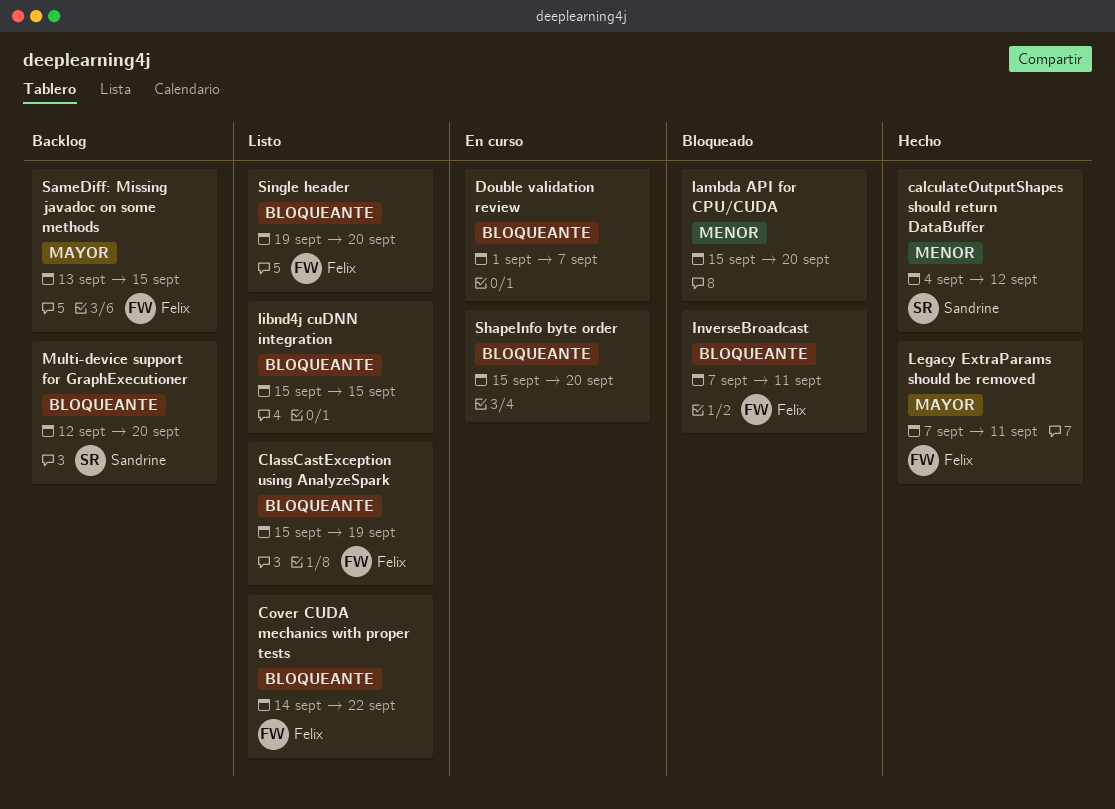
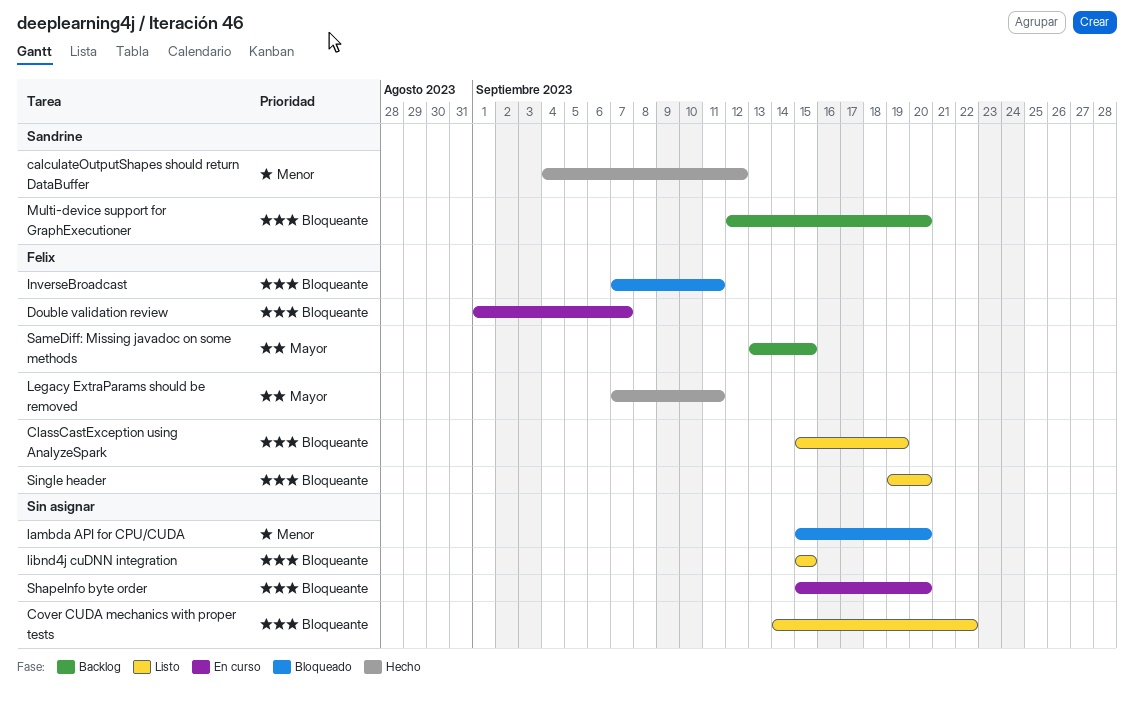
Cover CUDA mechanics with proper tests, owner: Felix -> none
Double validation review, owner: none -> Felix

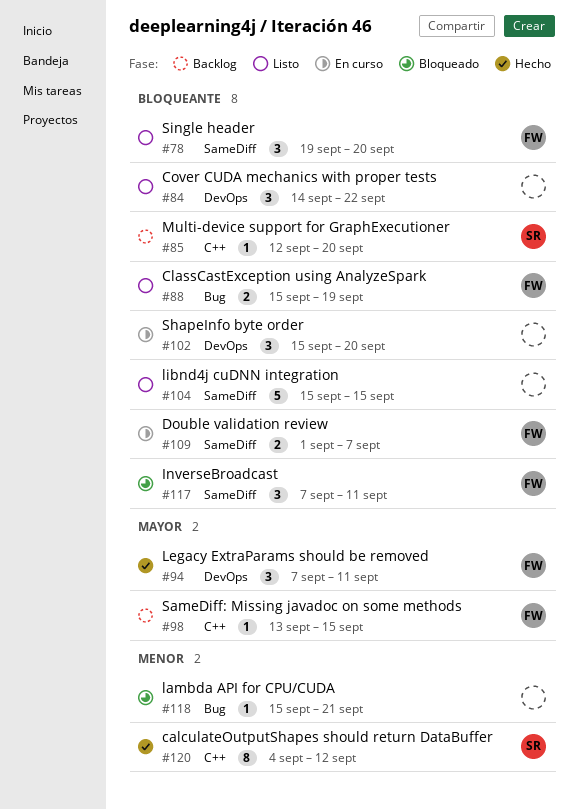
lambda API for CPU/CUDA, due: Sep 20 -> Sep 21

